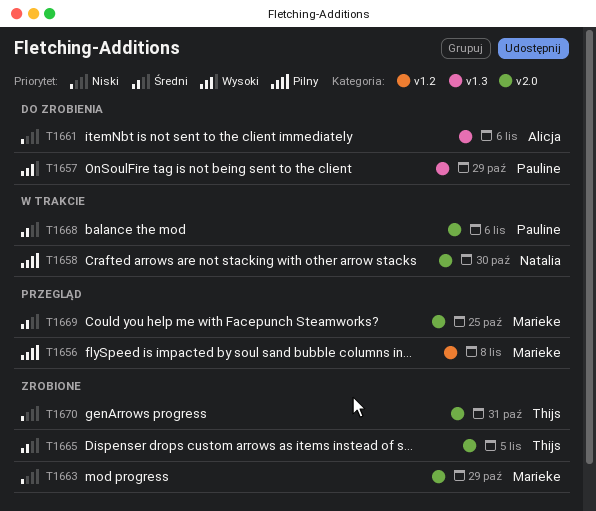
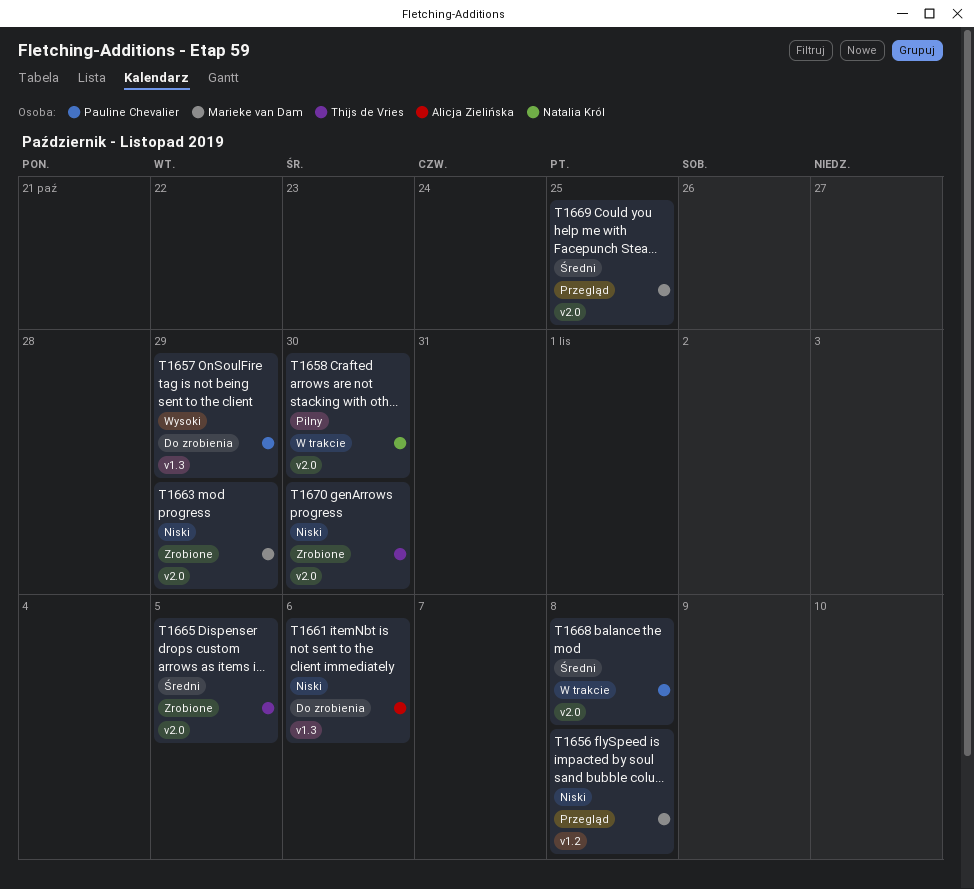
T1656, priority: Pilny -> Niski
T1668, due: Nov 6 -> Nov 8
T1670, due: Oct 31 -> Oct 30

